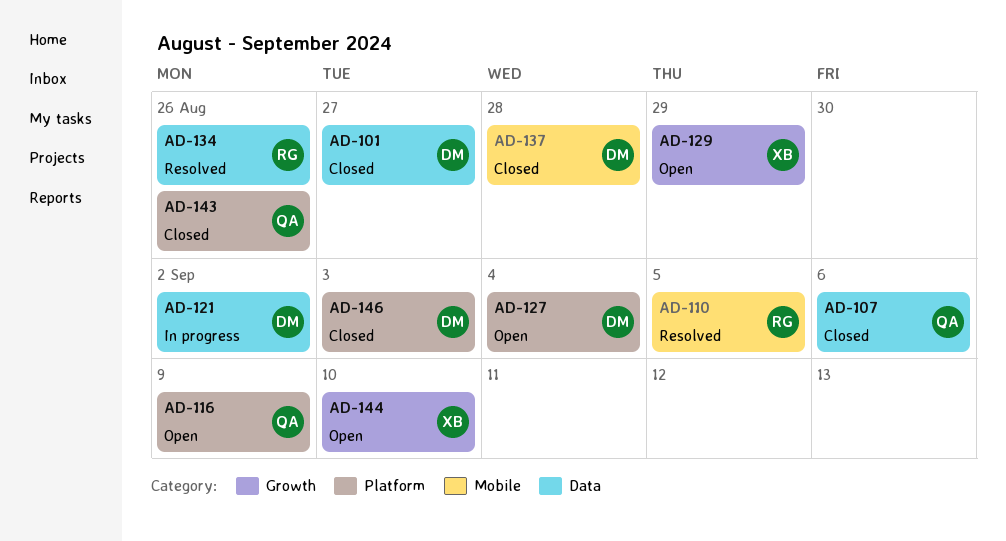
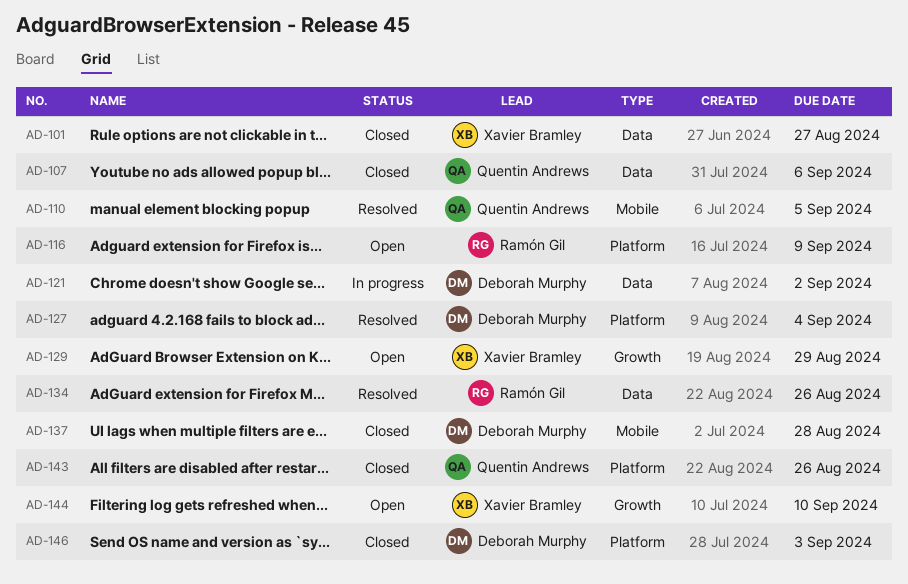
AD-101, owner: Deborah Murphy -> Xavier Bramley
AD-110, owner: Ramón Gil -> Quentin Andrews
AD-116, owner: Quentin Andrews -> Ramón Gil
AD-127, status: Open -> Resolved

